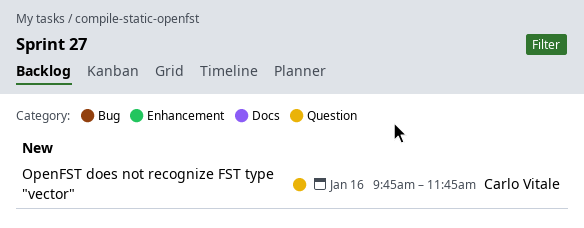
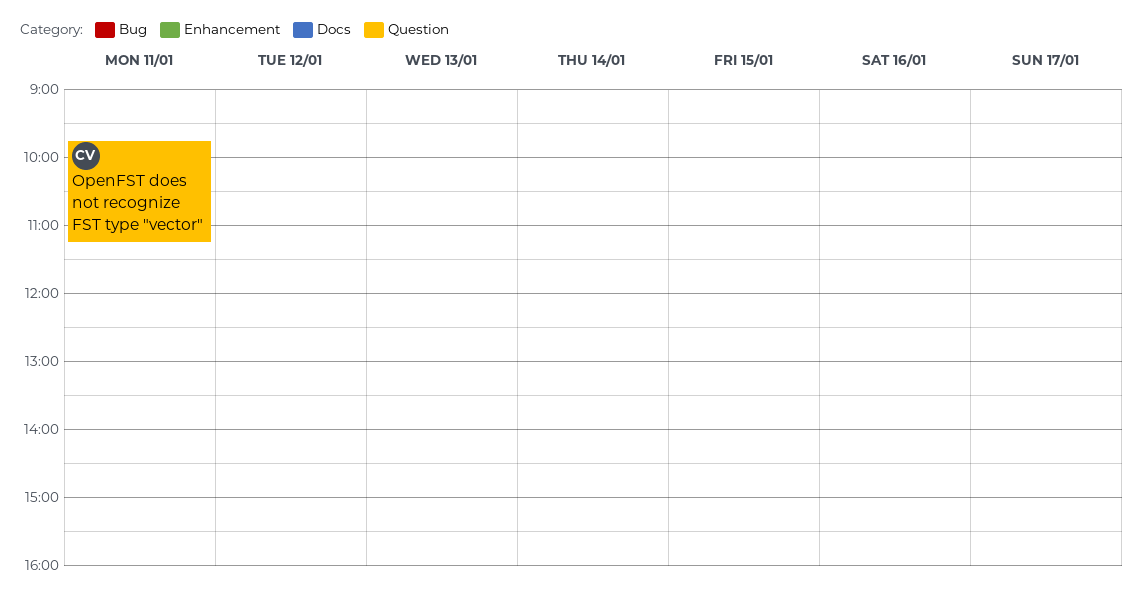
OpenFST does not recognize FST type "vector", day: Jan 16 -> Jan 11
OpenFST does not recognize FST type "vector", ends: 11:45 -> 11:15

